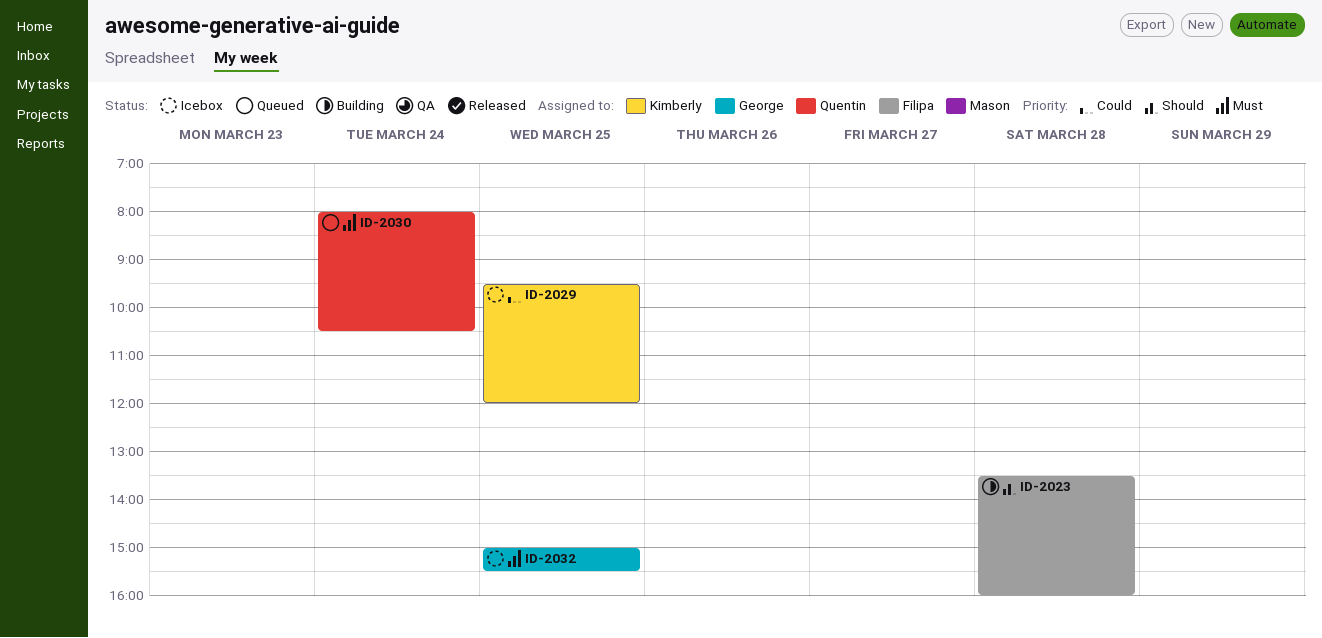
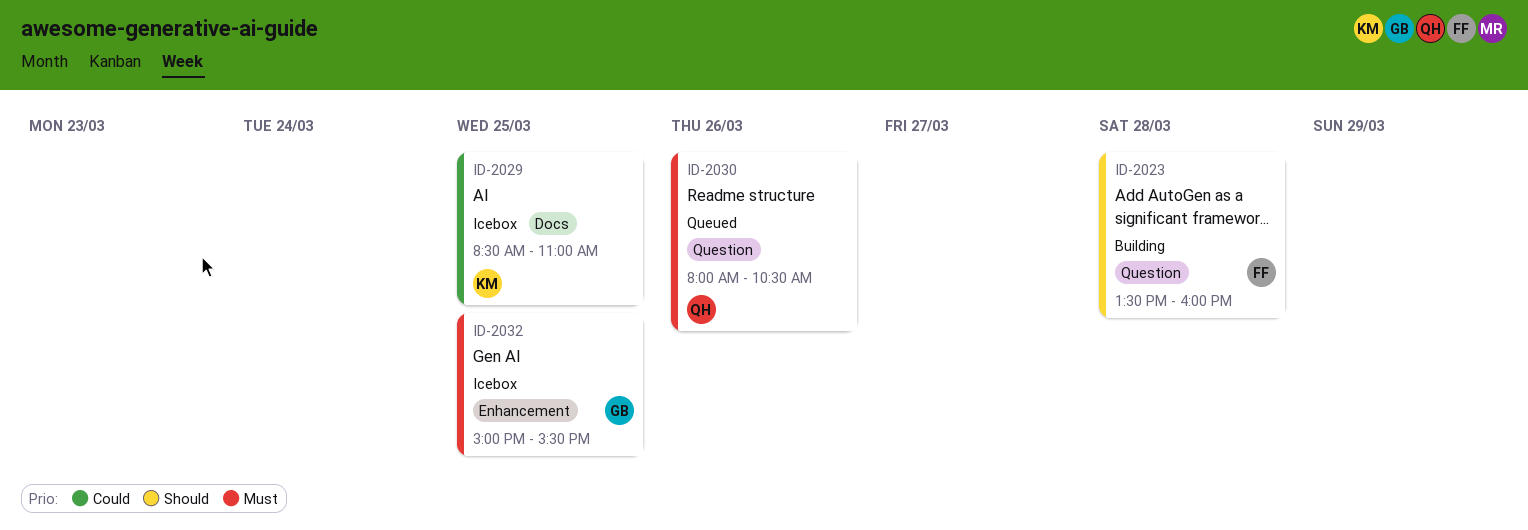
ID-2029, begins: 09:30 -> 08:30
ID-2029, ends: 12:00 -> 11:00
ID-2030, day: Mar 24 -> Mar 26

